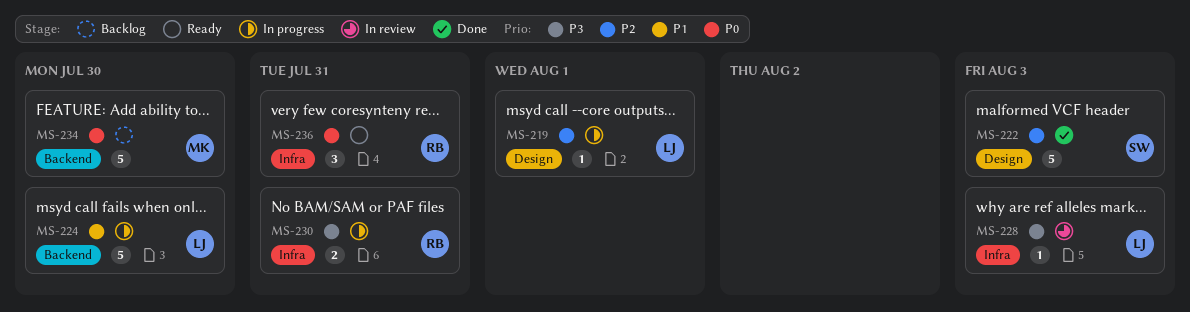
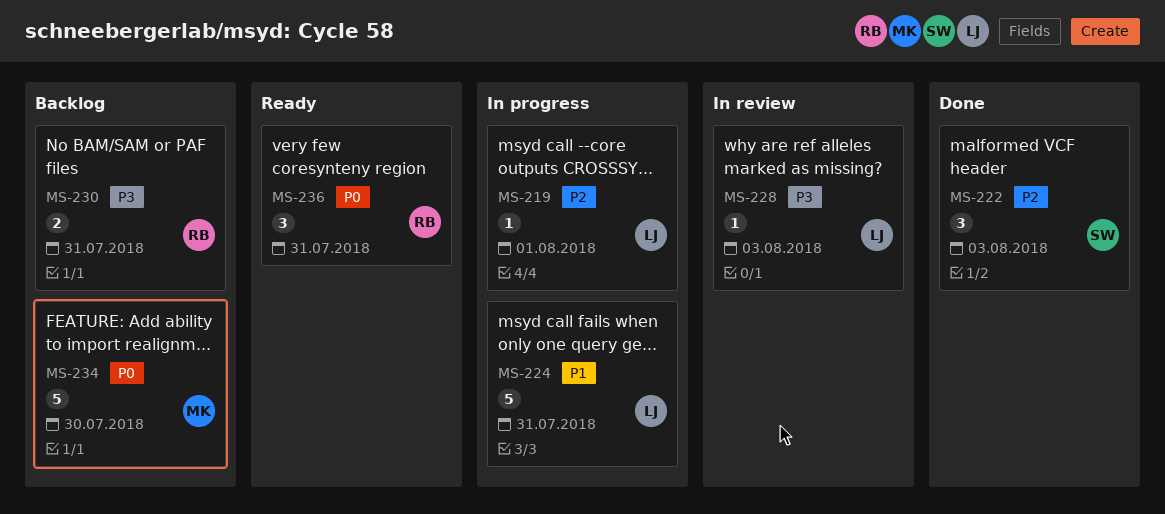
MS-222, estimate: 5 -> 3
MS-224, due: Jul 30 -> Jul 31
MS-230, status: In progress -> Backlog

